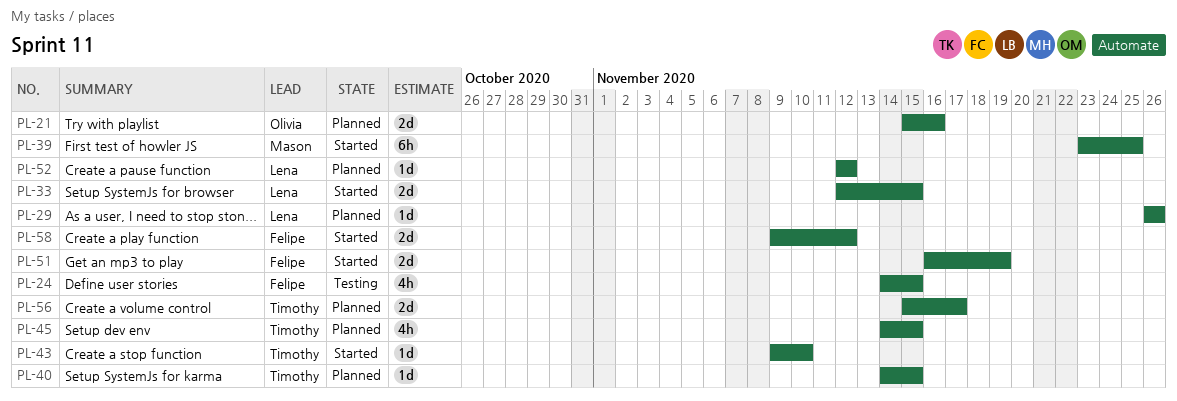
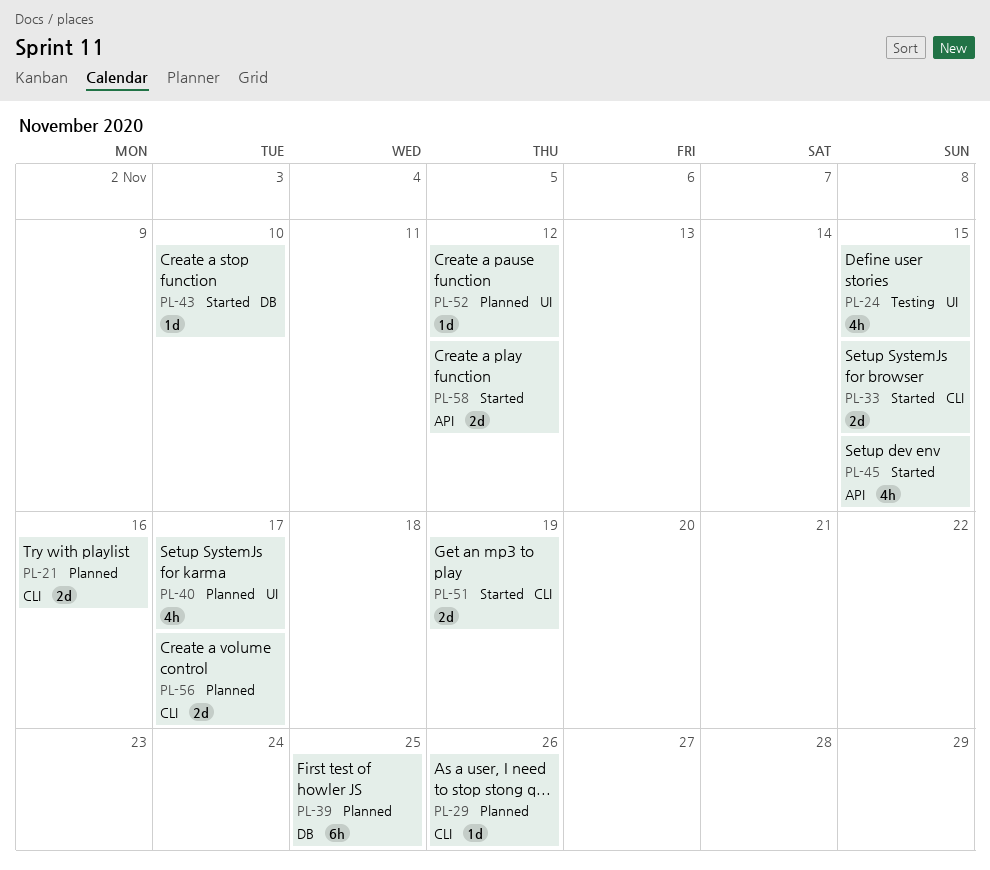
PL-39, status: Started -> Planned
PL-40, estimate: 1d -> 4h
PL-40, due: Nov 15 -> Nov 17
PL-45, status: Planned -> Started

